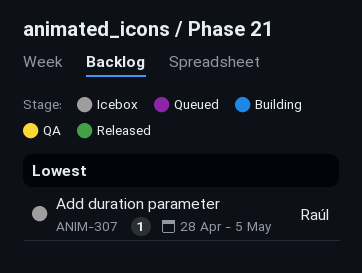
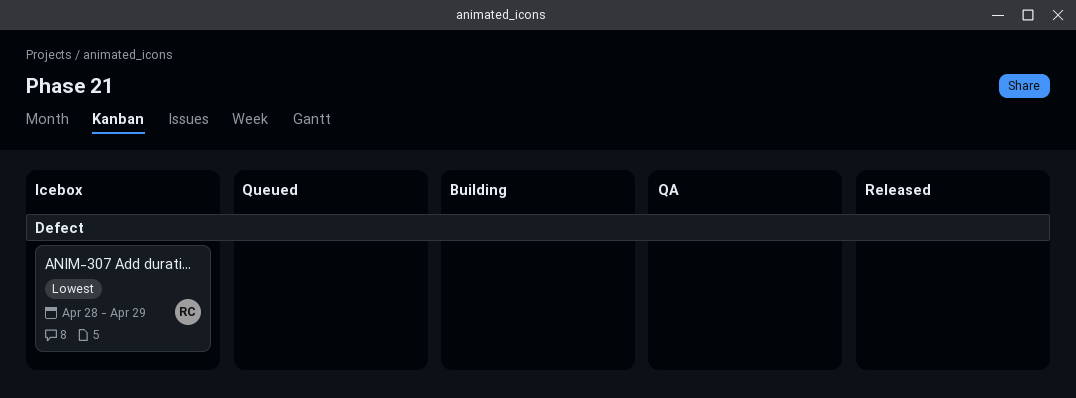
ANIM-307, due: May 5 -> Apr 29

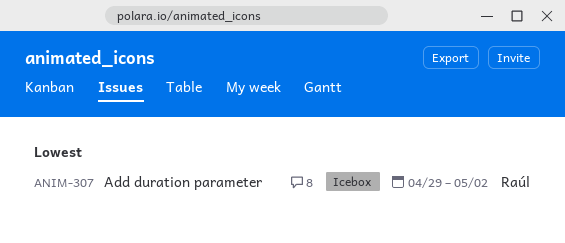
ANIM-307, start: Apr 28 -> Apr 29
ANIM-307, due: Apr 29 -> May 2

